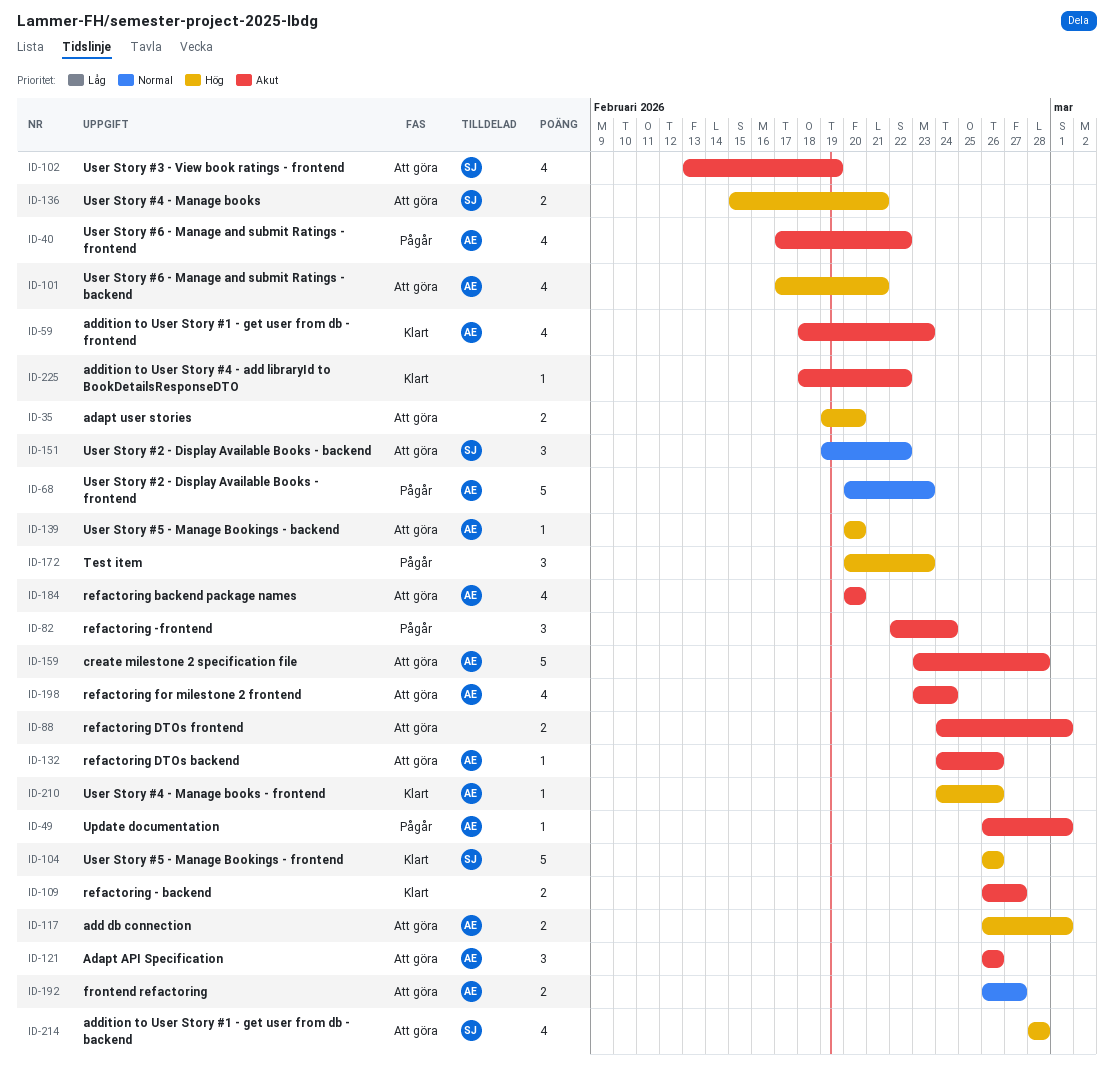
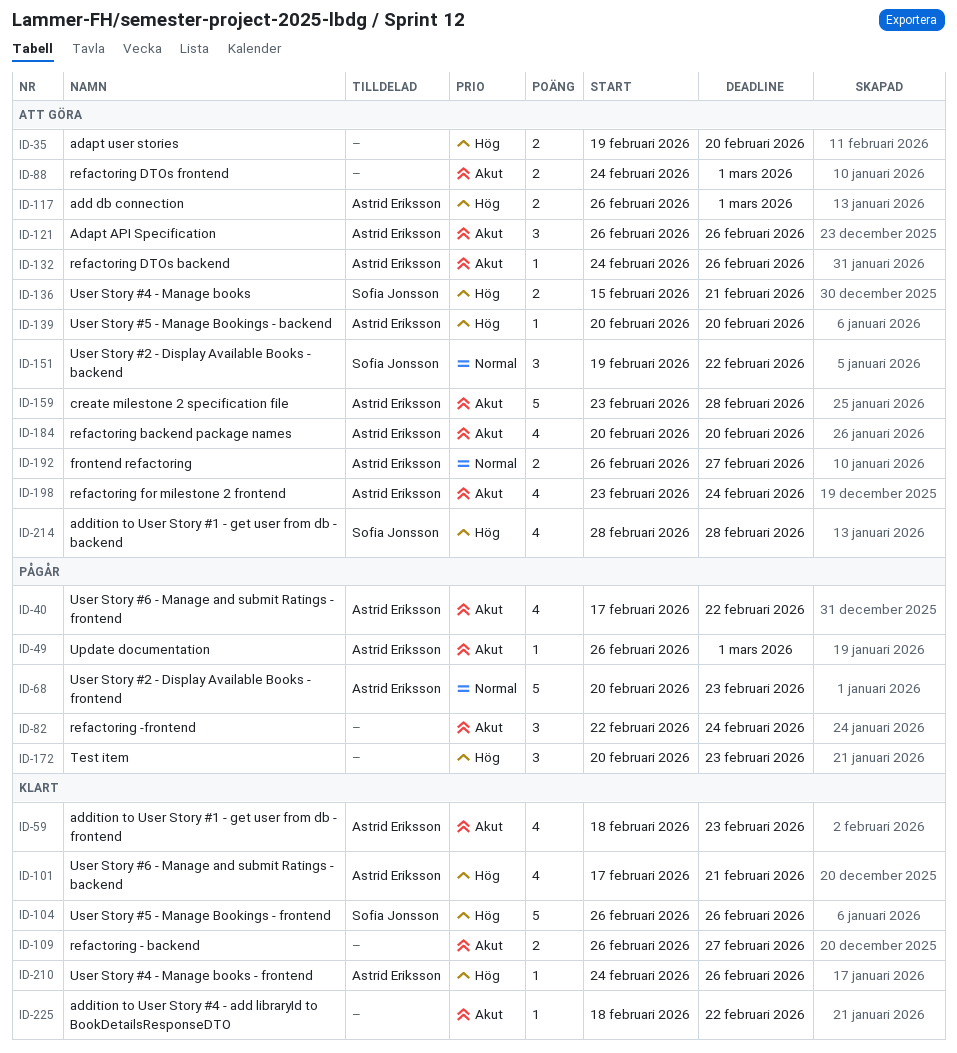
ID-101, status: Att göra -> Klart
ID-102: present -> none

